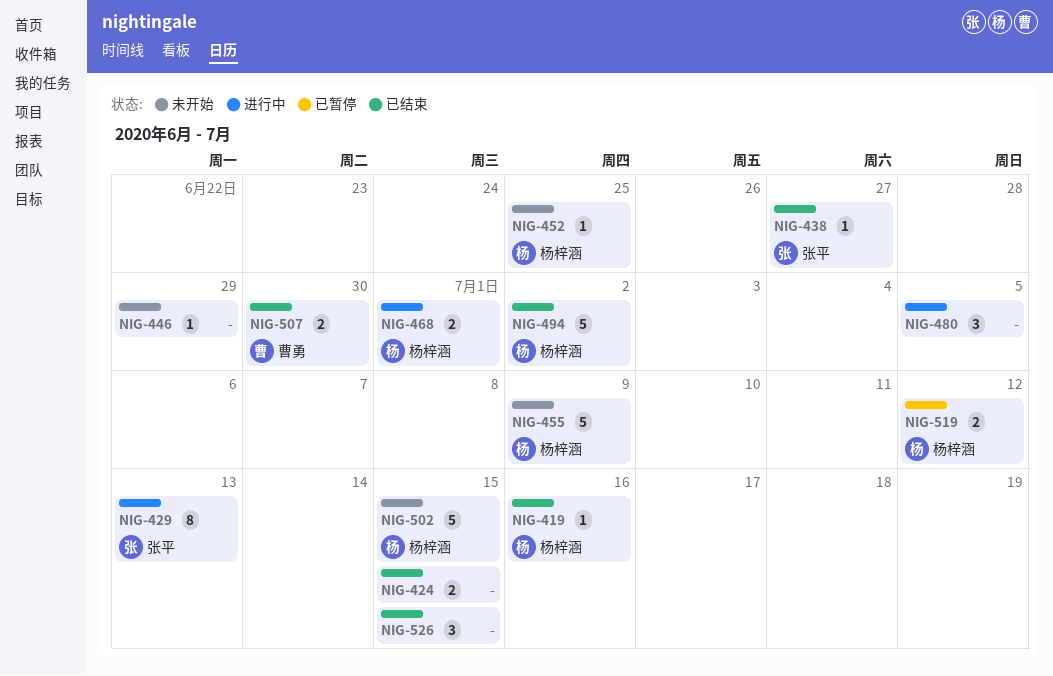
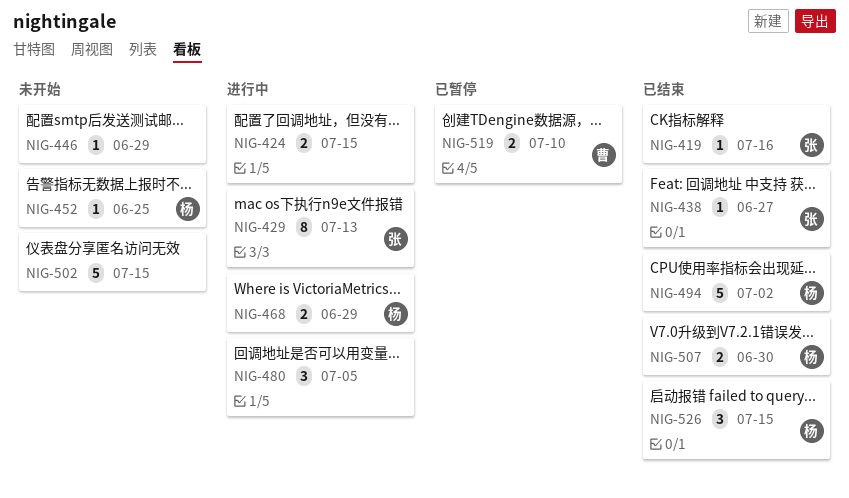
NIG-419, owner: 杨梓涵 -> 张平
NIG-424, status: 已结束 -> 进行中
NIG-455: present -> none
NIG-468, due: Jul 1 -> Jun 29
NIG-502, owner: 杨梓涵 -> none
NIG-507, owner: 曹勇 -> 杨梓涵
NIG-519, owner: 杨梓涵 -> 曹勇
NIG-519, due: Jul 12 -> Jul 10
NIG-526, owner: none -> 杨梓涵

